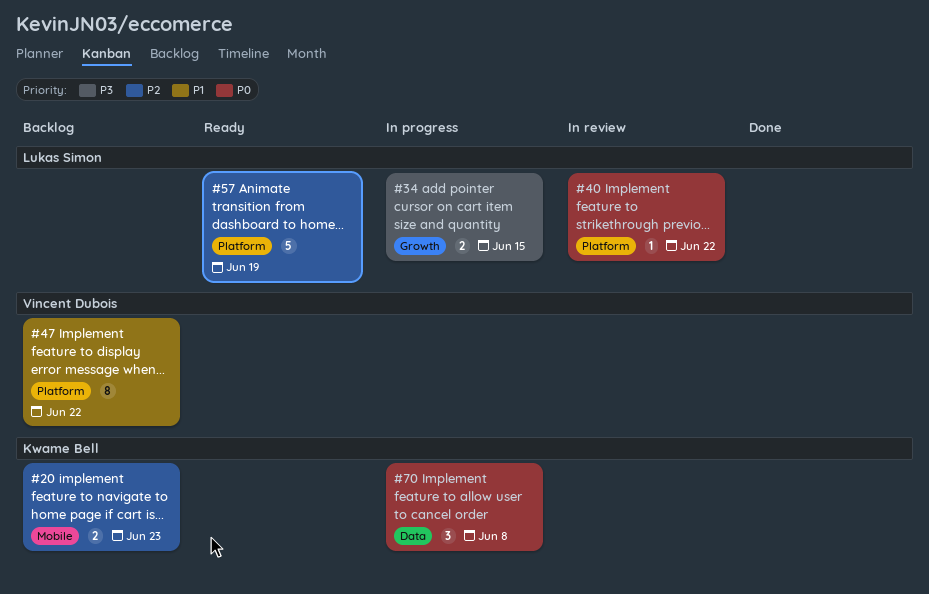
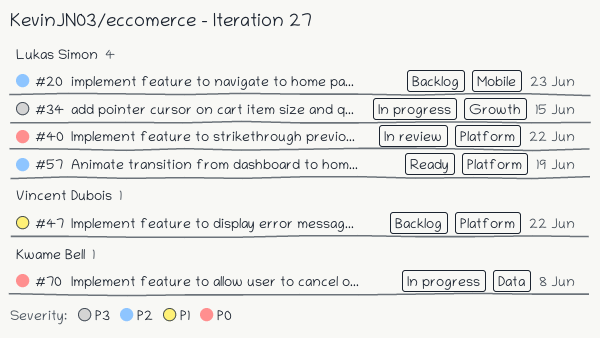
#20, owner: Kwame Bell -> Lukas Simon

